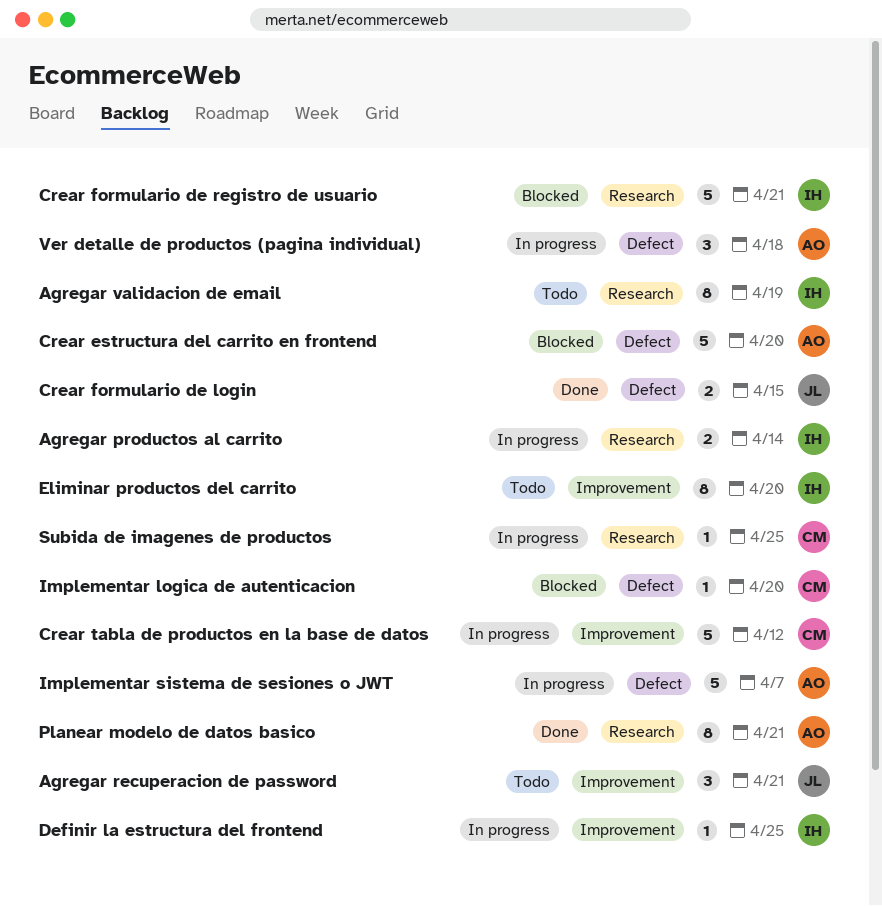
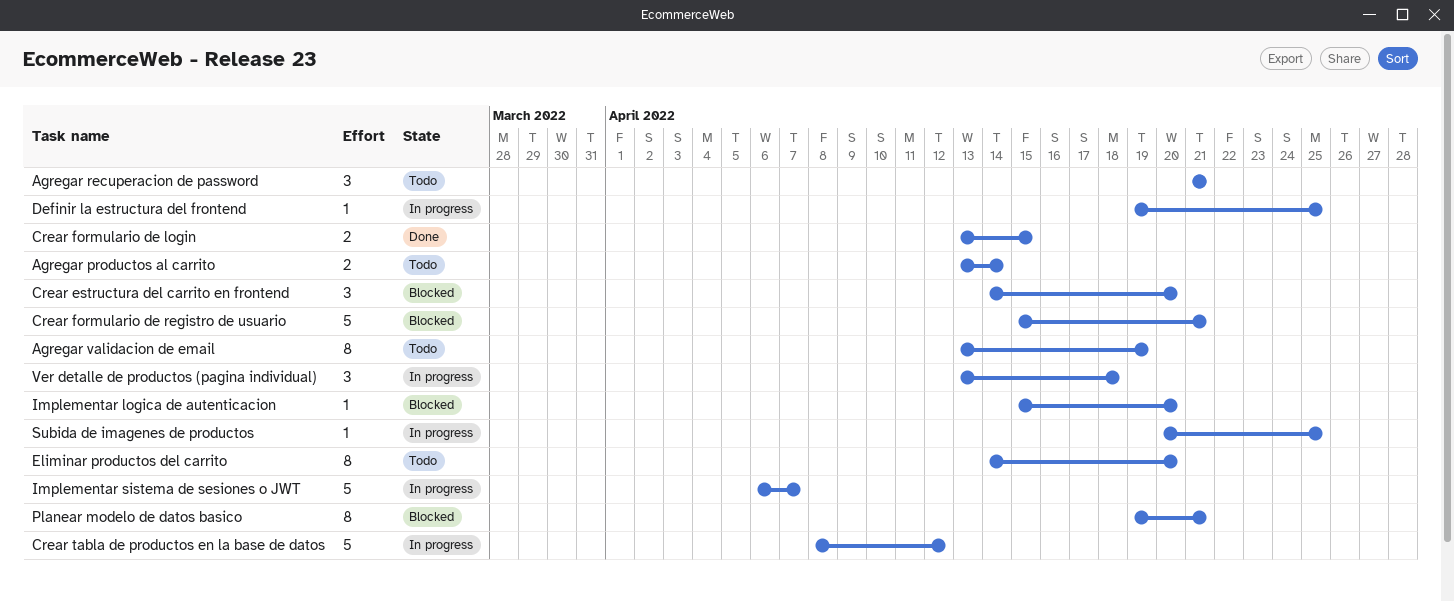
Agregar productos al carrito, status: In progress -> Todo
Crear estructura del carrito en frontend, estimate: 5 -> 3
Planear modelo de datos basico, status: Done -> Blocked

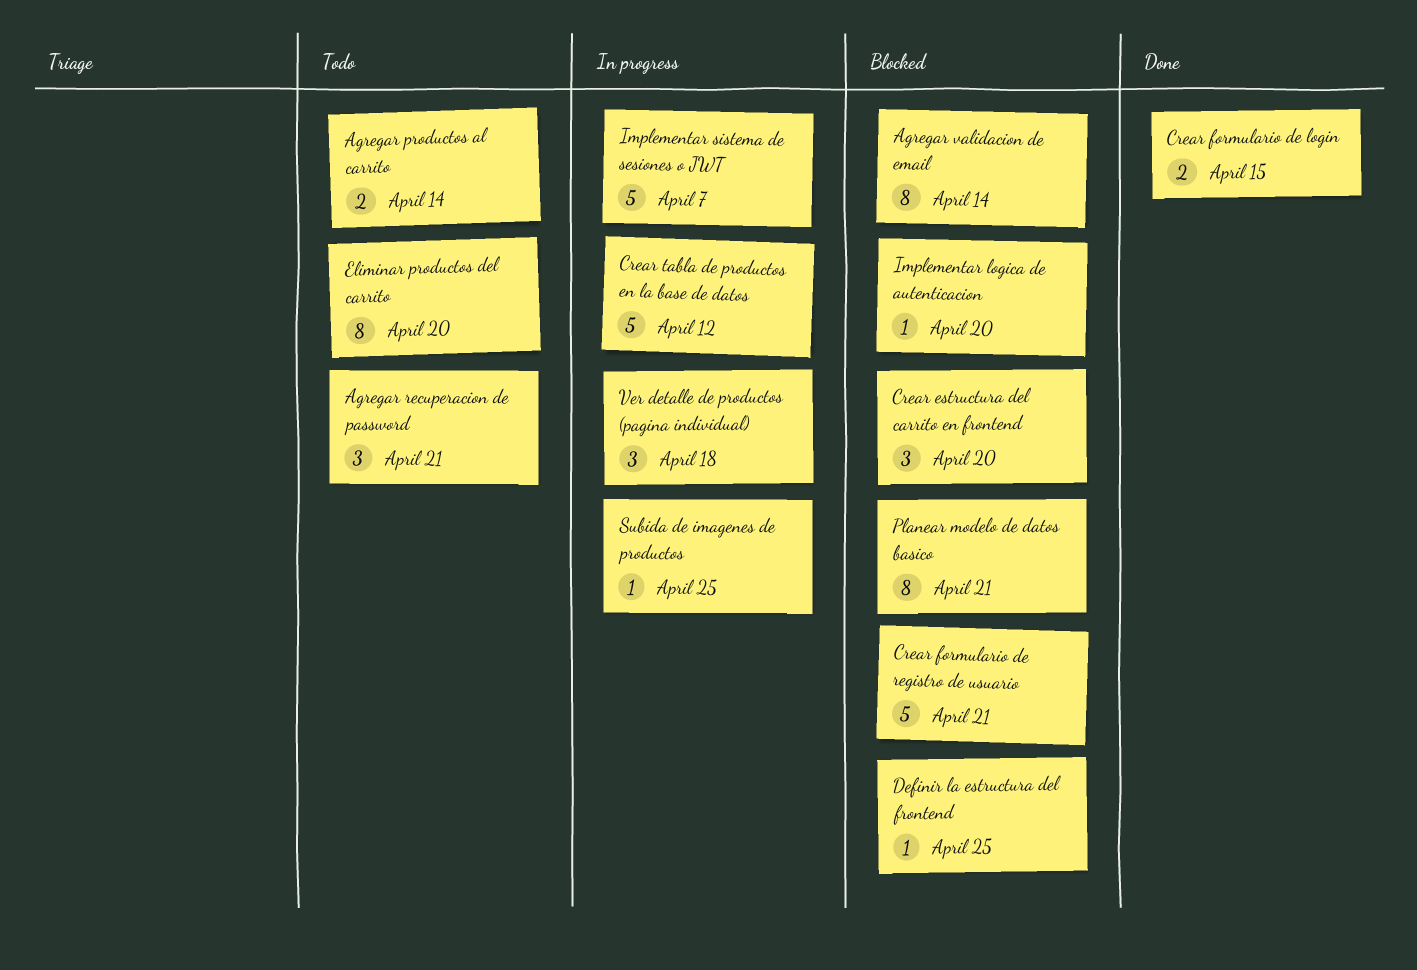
Agregar validacion de email, status: Todo -> Blocked
Agregar validacion de email, due: Apr 19 -> Apr 14
Definir la estructura del frontend, status: In progress -> Blocked

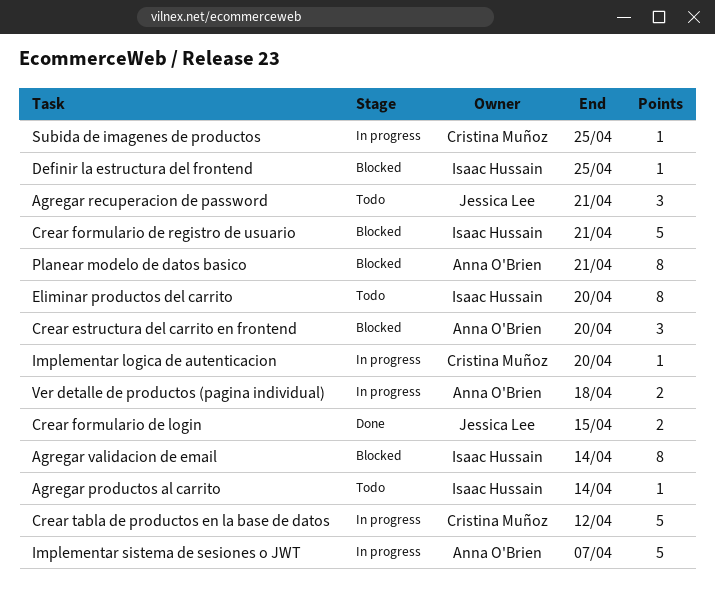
Agregar productos al carrito, estimate: 2 -> 1
Implementar logica de autenticacion, status: Blocked -> In progress
Ver detalle de productos (pagina individual), estimate: 3 -> 2

